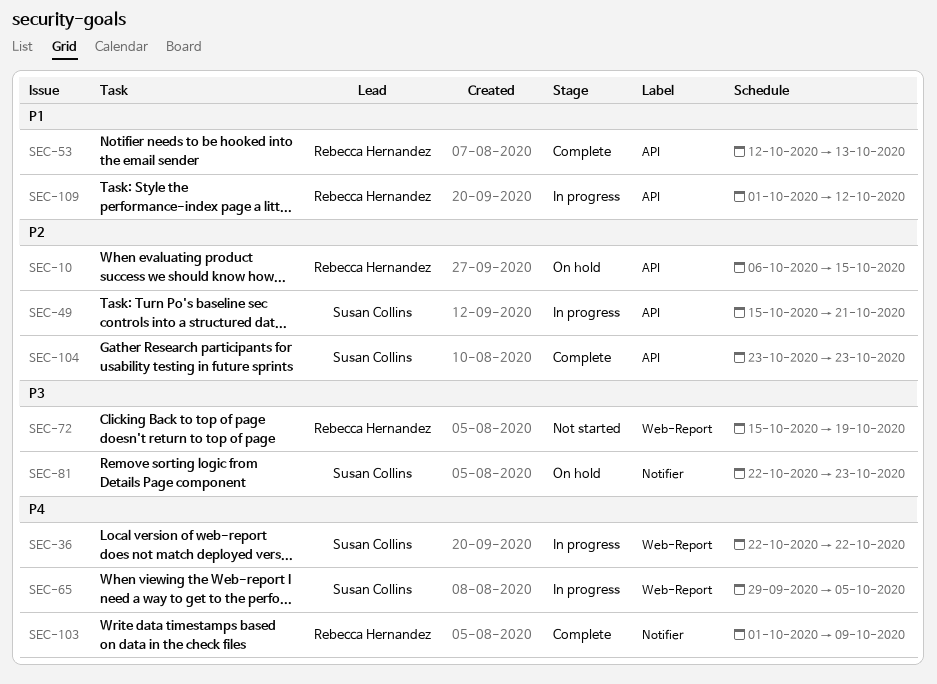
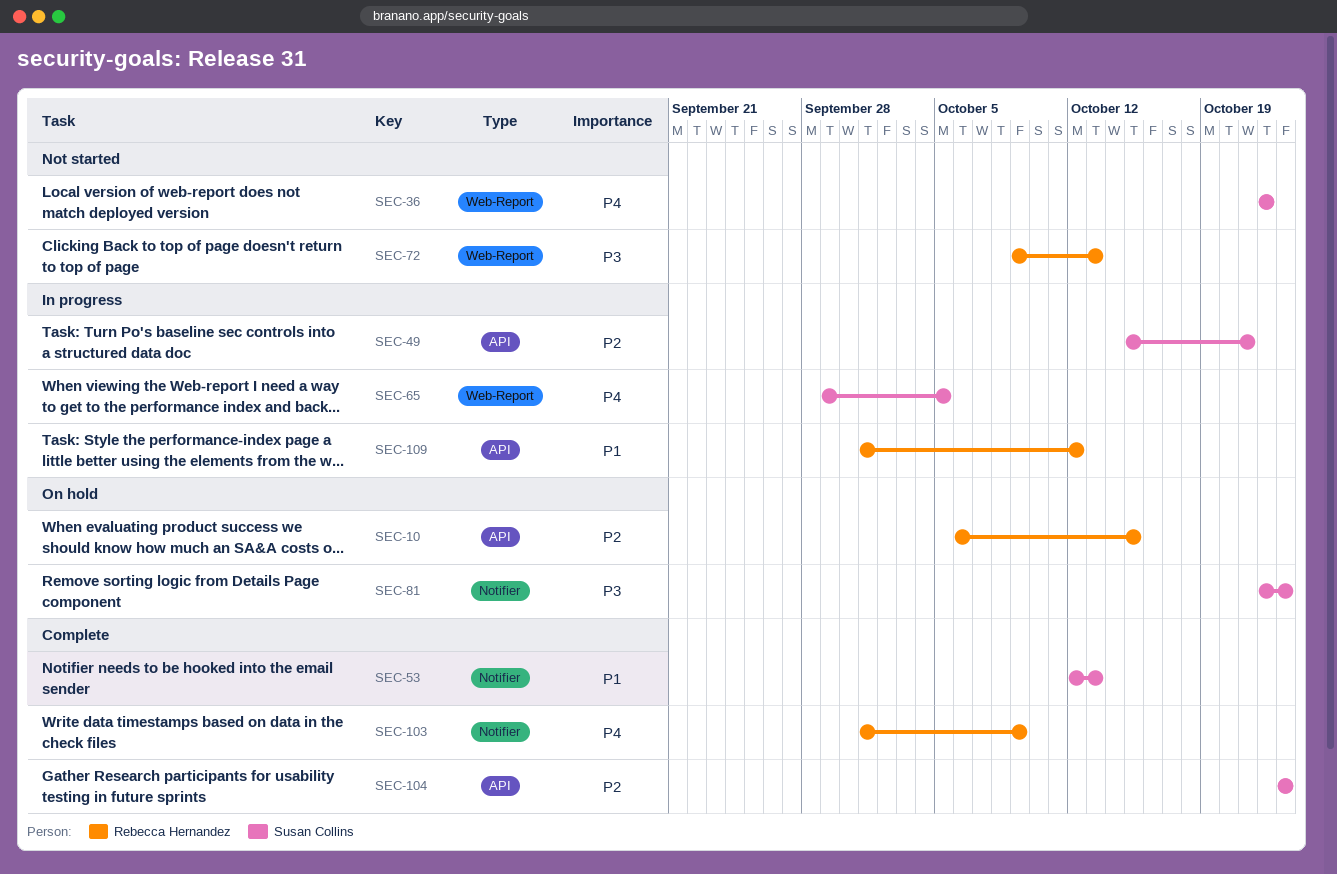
SEC-36, status: In progress -> Not started
SEC-53, owner: Rebecca Hernandez -> Susan Collins
SEC-53, label: API -> Notifier
SEC-72, start: Oct 15 -> Oct 9
SEC-72, due: Oct 19 -> Oct 13

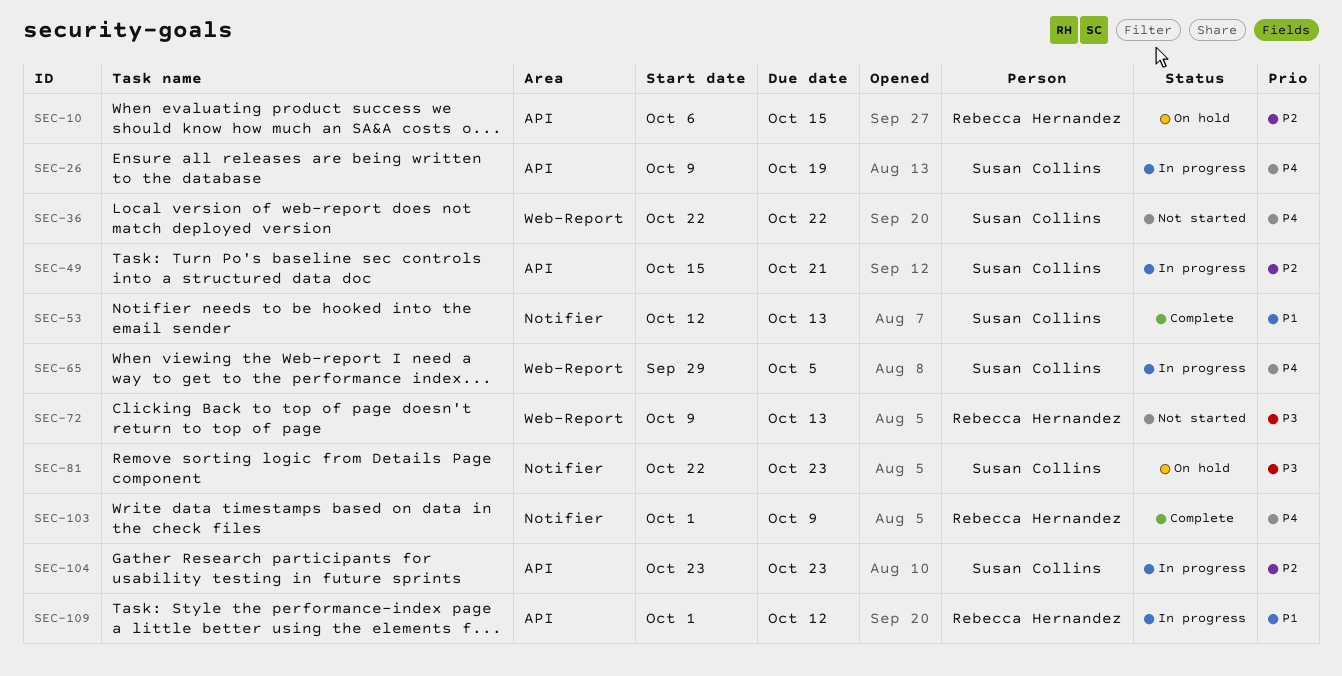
SEC-26: none -> present
SEC-104, status: Complete -> In progress

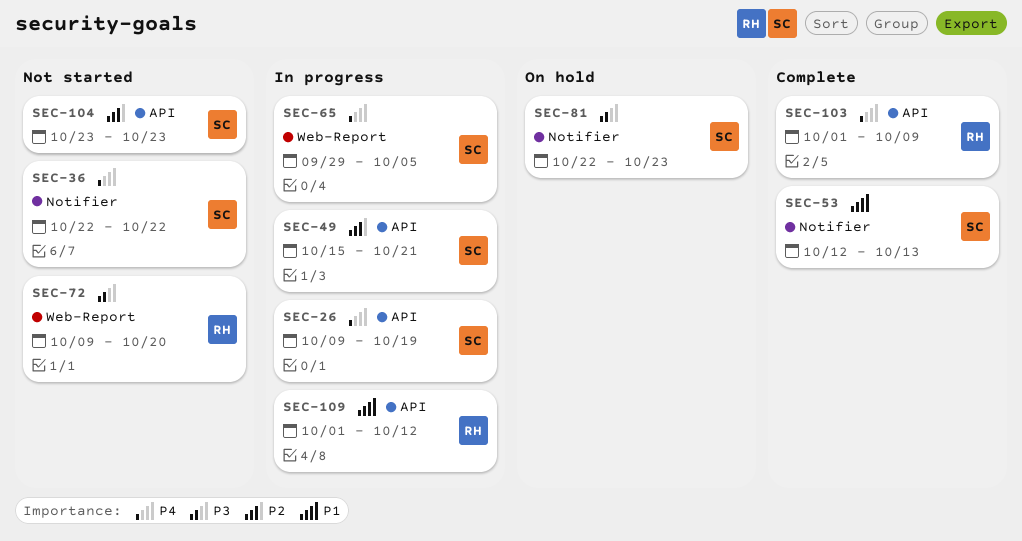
SEC-10: present -> none
SEC-36, label: Web-Report -> Notifier
SEC-72, due: Oct 13 -> Oct 20
SEC-103, label: Notifier -> API
SEC-104, status: In progress -> Not started

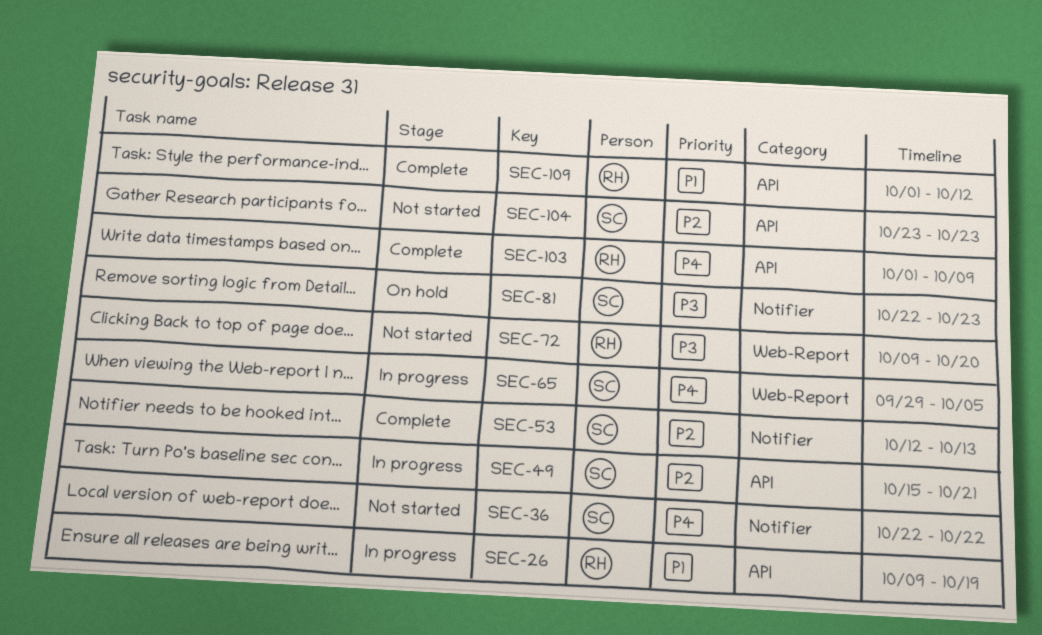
SEC-26, owner: SC -> RH
SEC-26, priority: P4 -> P1
SEC-53, priority: P1 -> P2
SEC-109, status: In progress -> Complete

